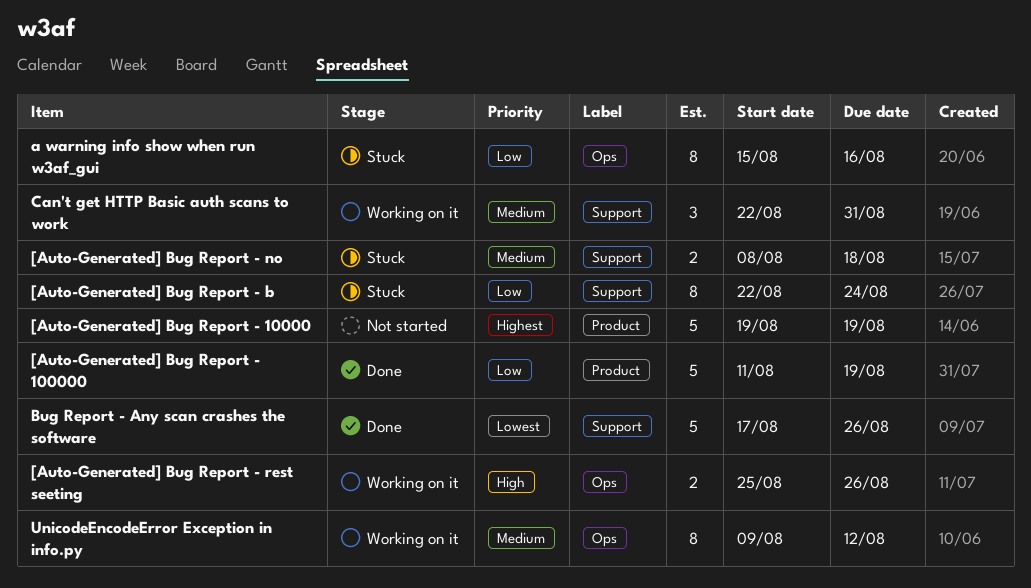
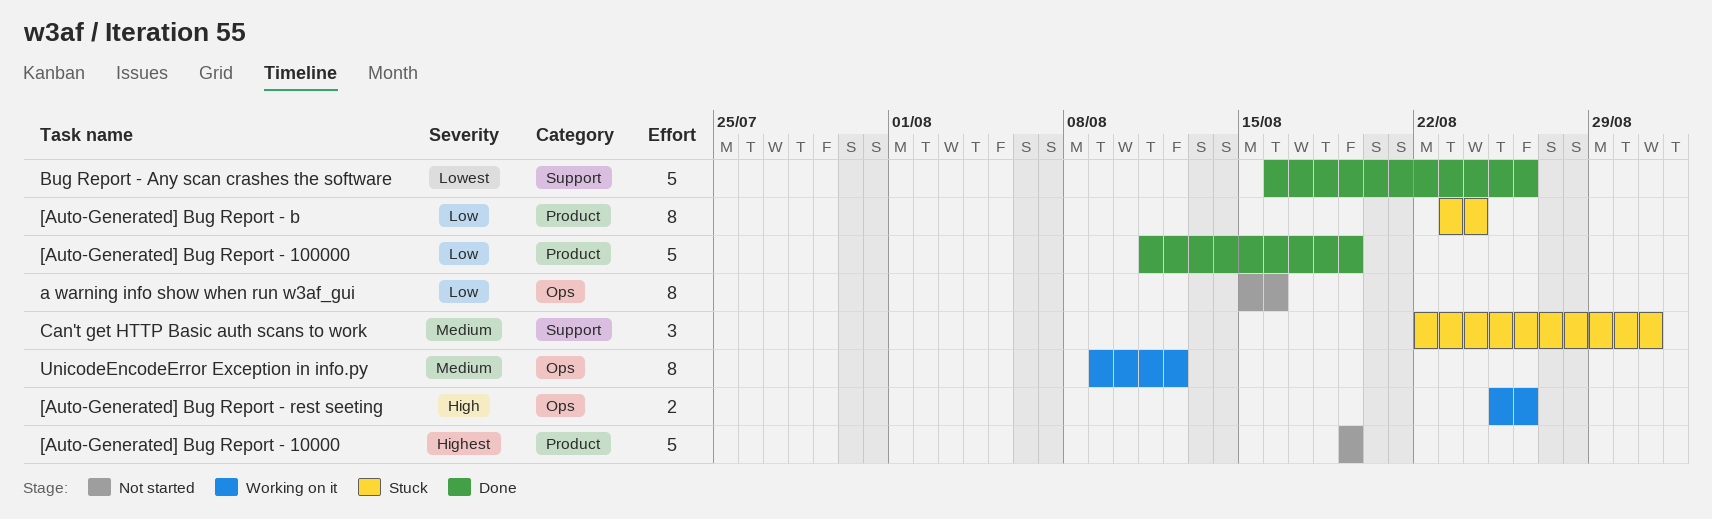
[Auto-Generated] Bug Report - b, label: Support -> Product
[Auto-Generated] Bug Report - b, start: Aug 22 -> Aug 23
[Auto-Generated] Bug Report - no: present -> none
a warning info show when run w3af_gui, status: Stuck -> Not started
Bug Report - Any scan crashes the software, start: Aug 17 -> Aug 16
Can't get HTTP Basic auth scans to work, status: Working on it -> Stuck

